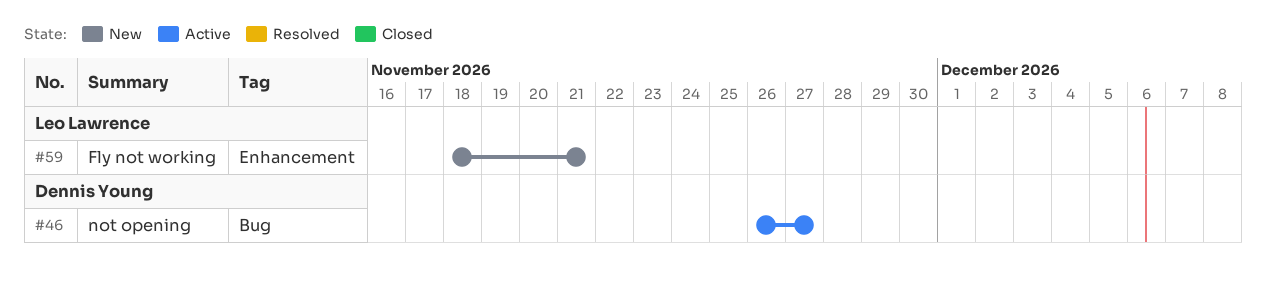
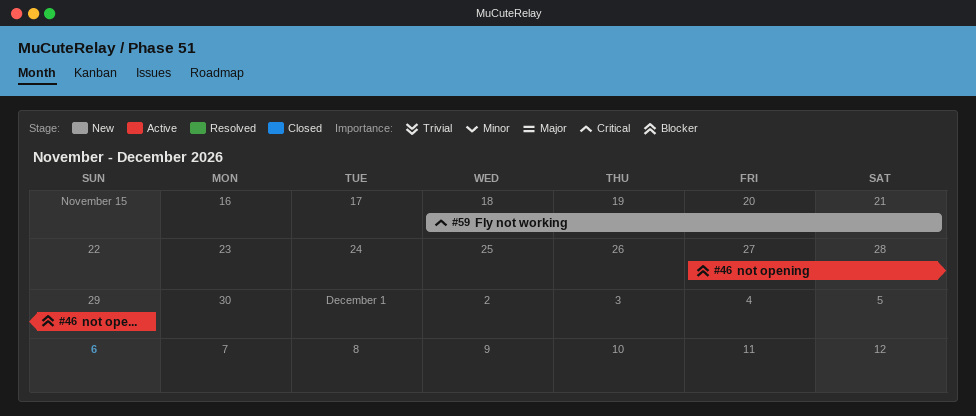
#46, start: Nov 26 -> Nov 27
#46, due: Nov 27 -> Nov 29

